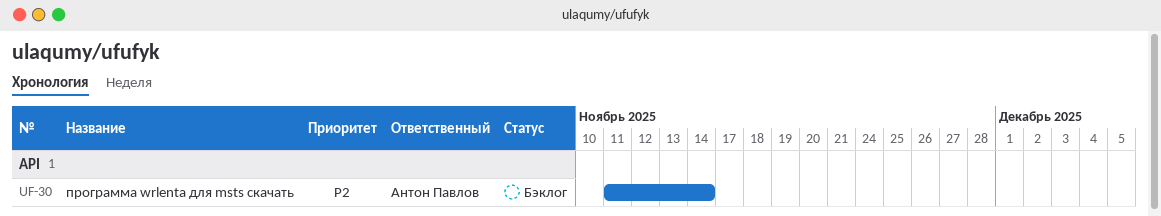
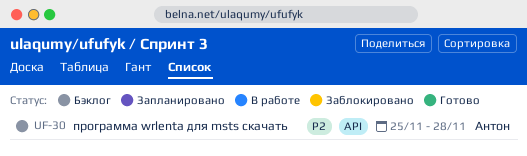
UF-30, start: Nov 11 -> Nov 25
UF-30, due: Nov 14 -> Nov 28

